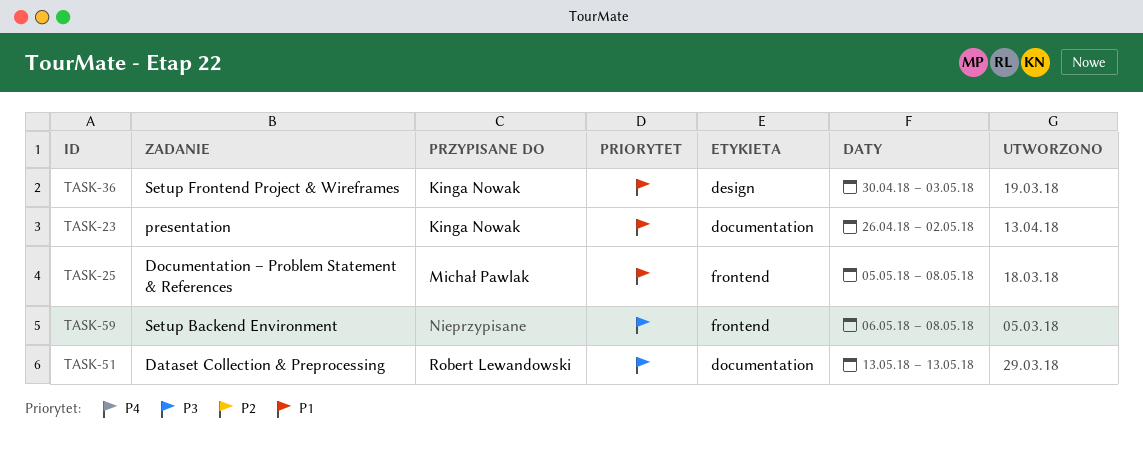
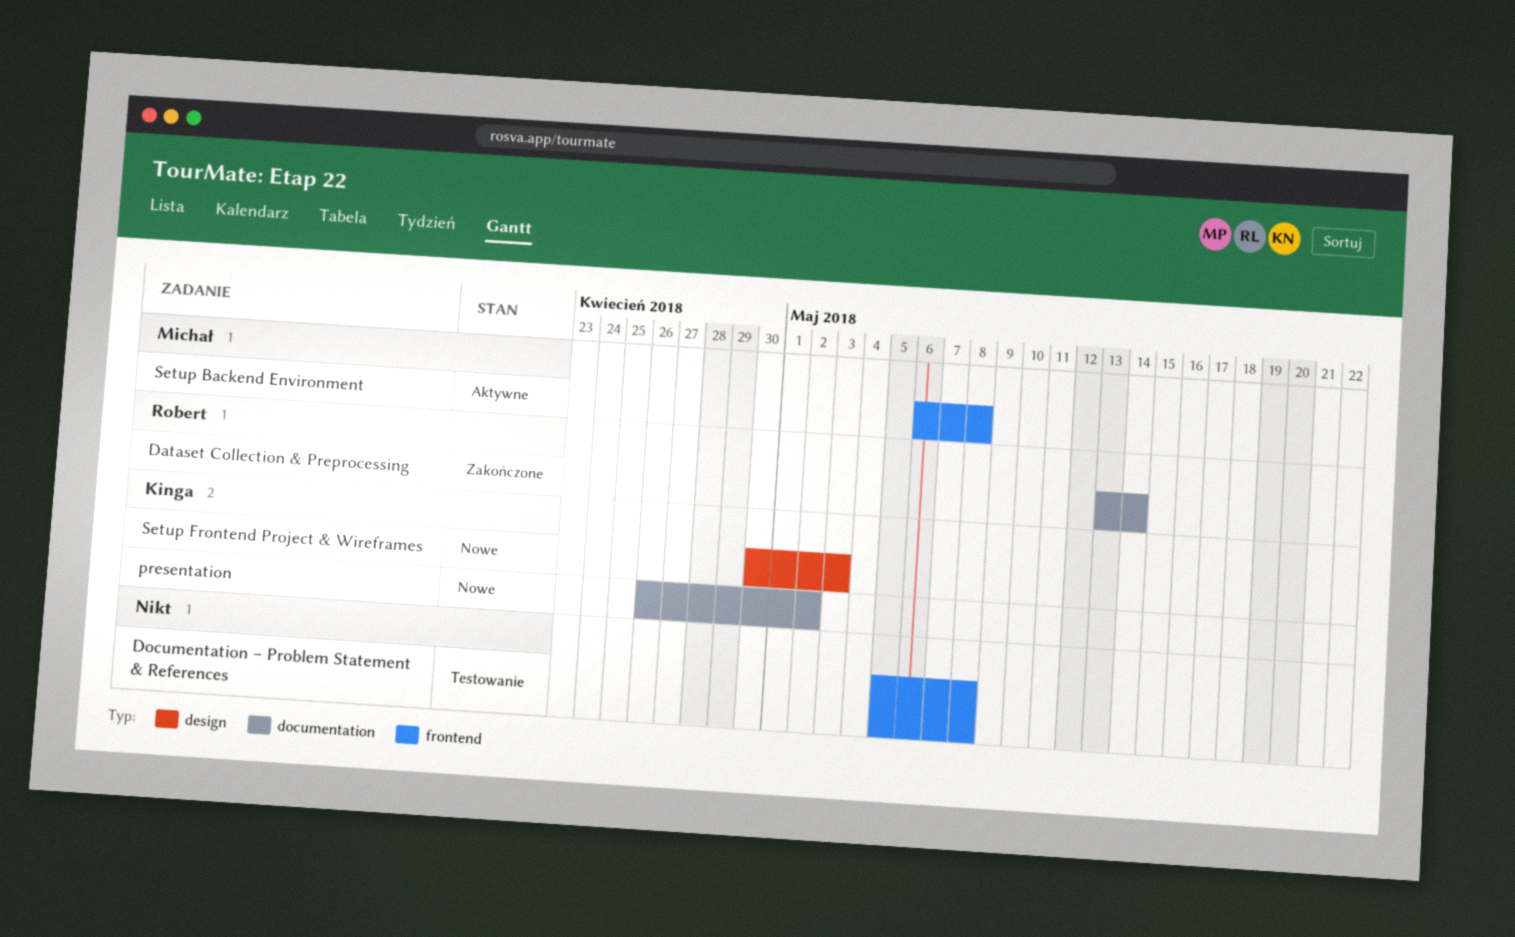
Dataset Collection & Preprocessing, due: May 13 -> May 14
Documentation – Problem Statement & References, owner: Michał Pawlak -> none
Setup Backend Environment, owner: none -> Michał Pawlak

